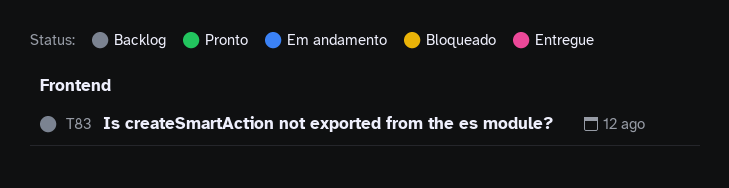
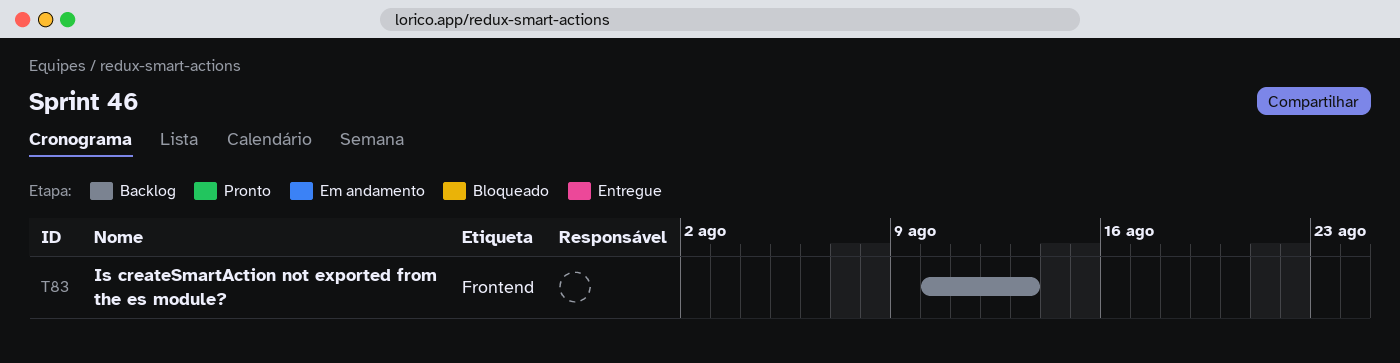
T83, due: Aug 12 -> Aug 13

